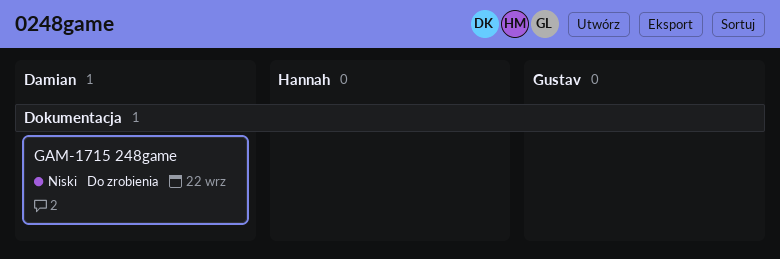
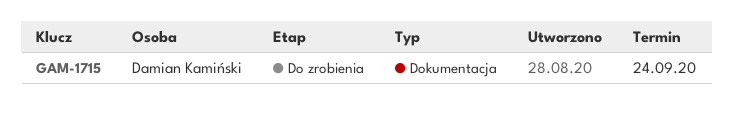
GAM-1715, due: Sep 22 -> Sep 24

